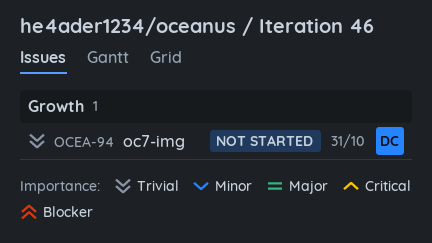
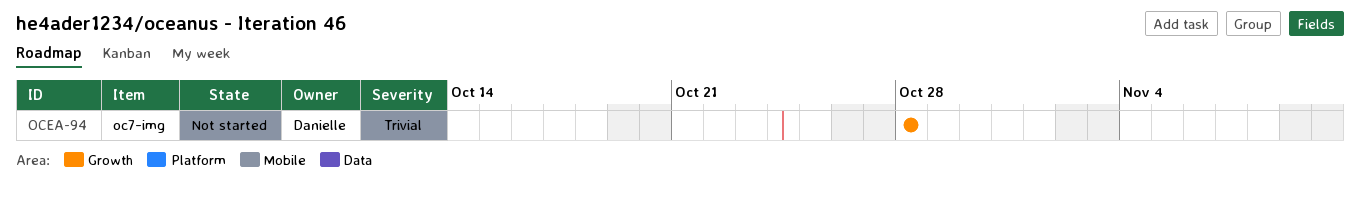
OCEA-94, due: Oct 31 -> Oct 28

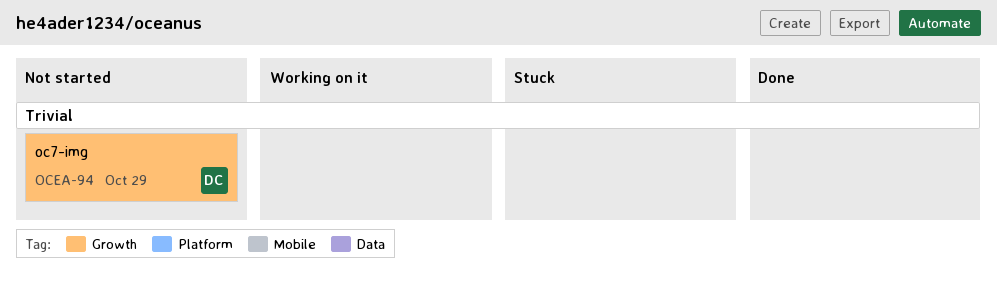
OCEA-94, due: Oct 28 -> Oct 29

